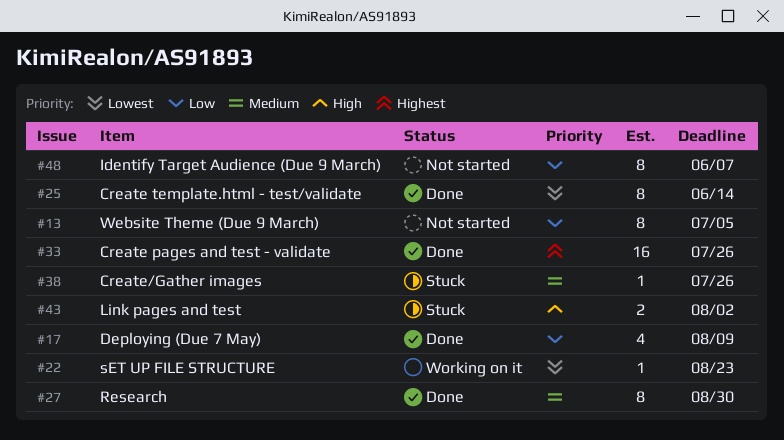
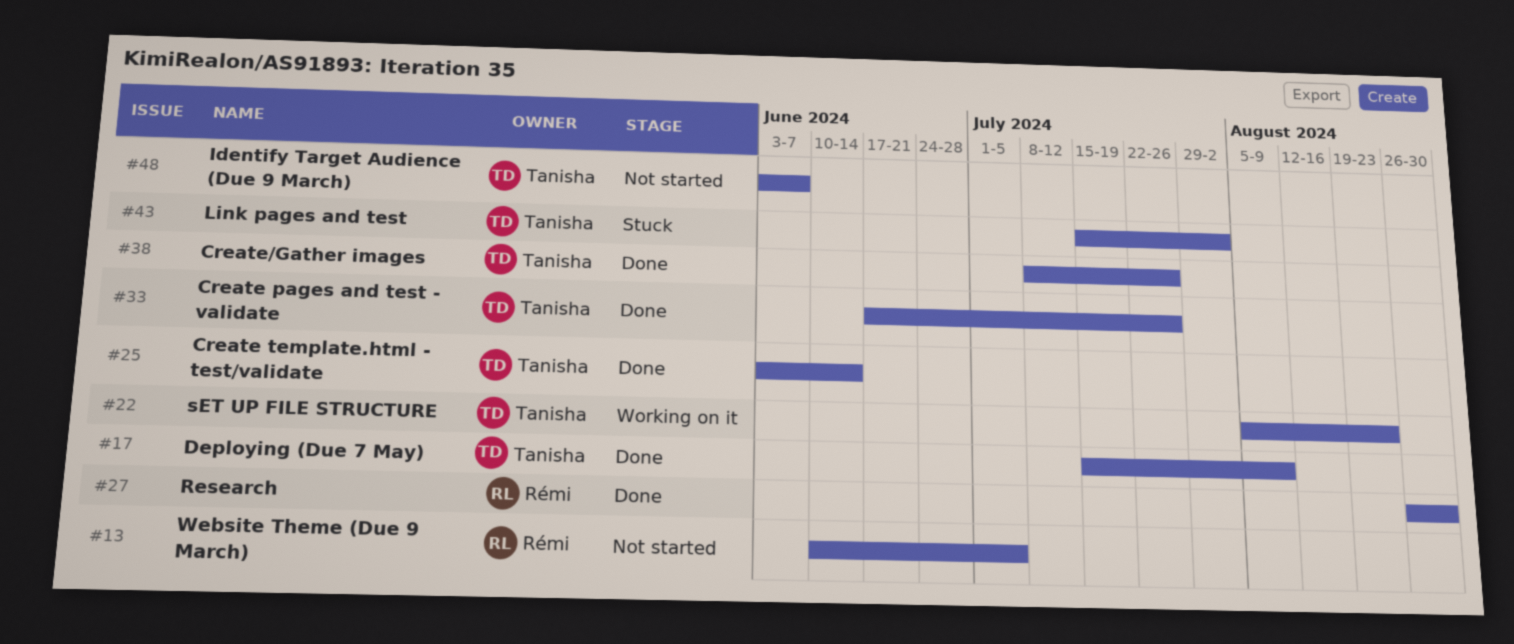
#38, status: Stuck -> Done

